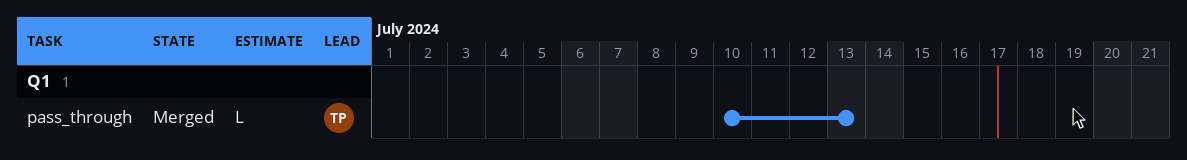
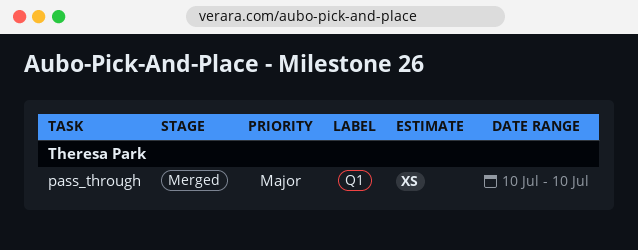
pass_through, estimate: L -> XS
pass_through, due: Jul 13 -> Jul 10

